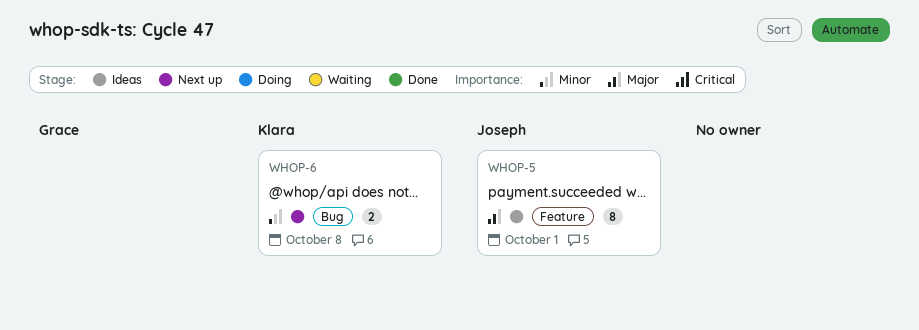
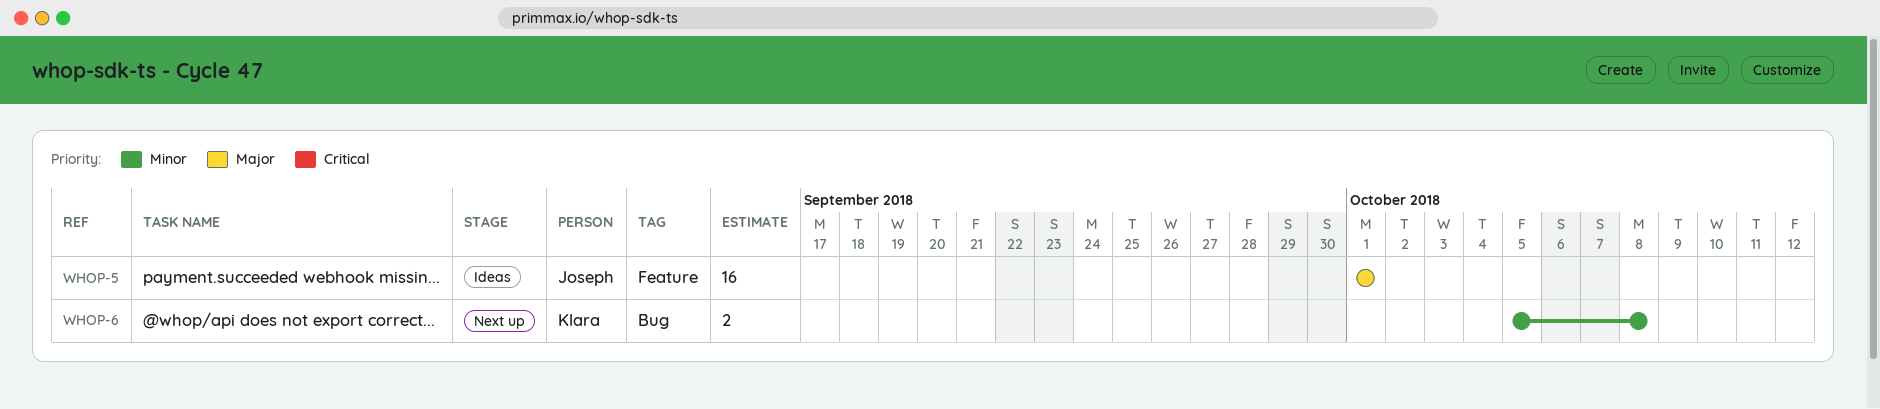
WHOP-5, estimate: 8 -> 16

